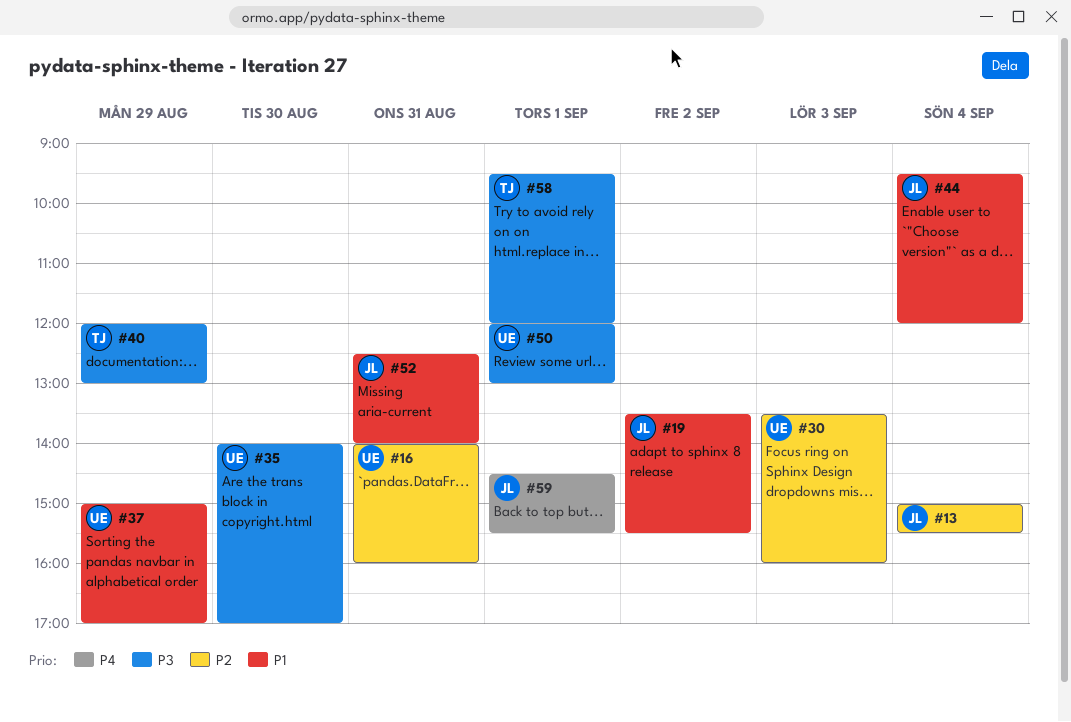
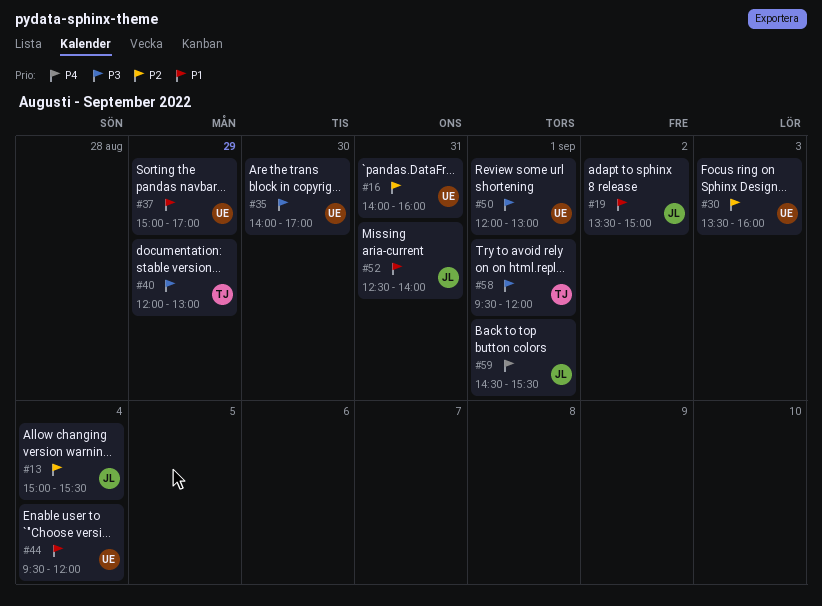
#19, ends: 15:30 -> 15:00
#44, owner: JL -> UE

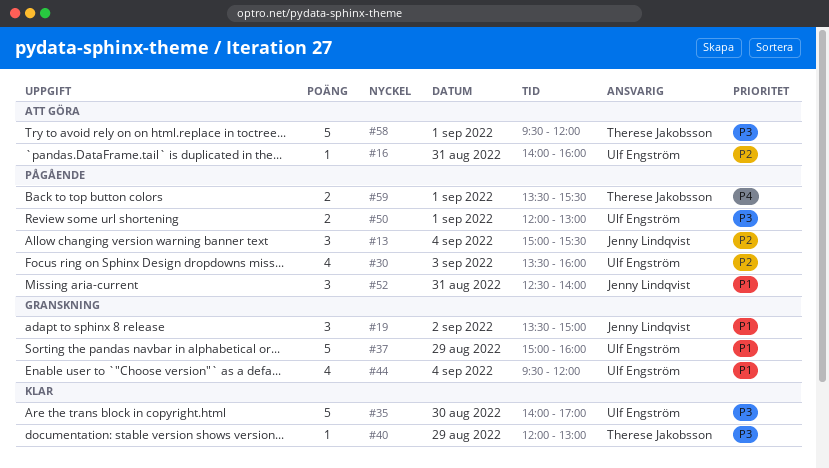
#37, ends: 17:00 -> 16:00
#59, owner: Jenny Lindqvist -> Therese Jakobsson
#59, begins: 14:30 -> 13:30

